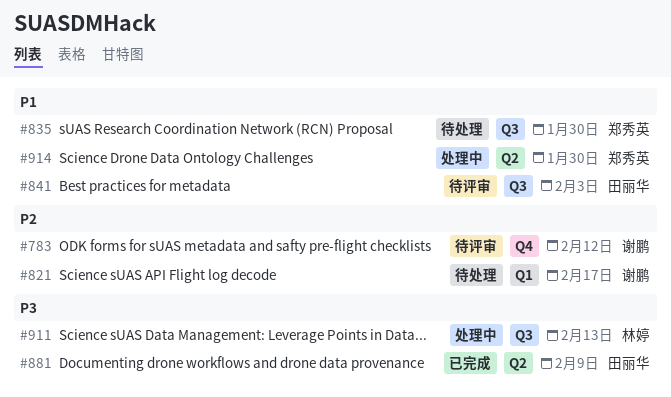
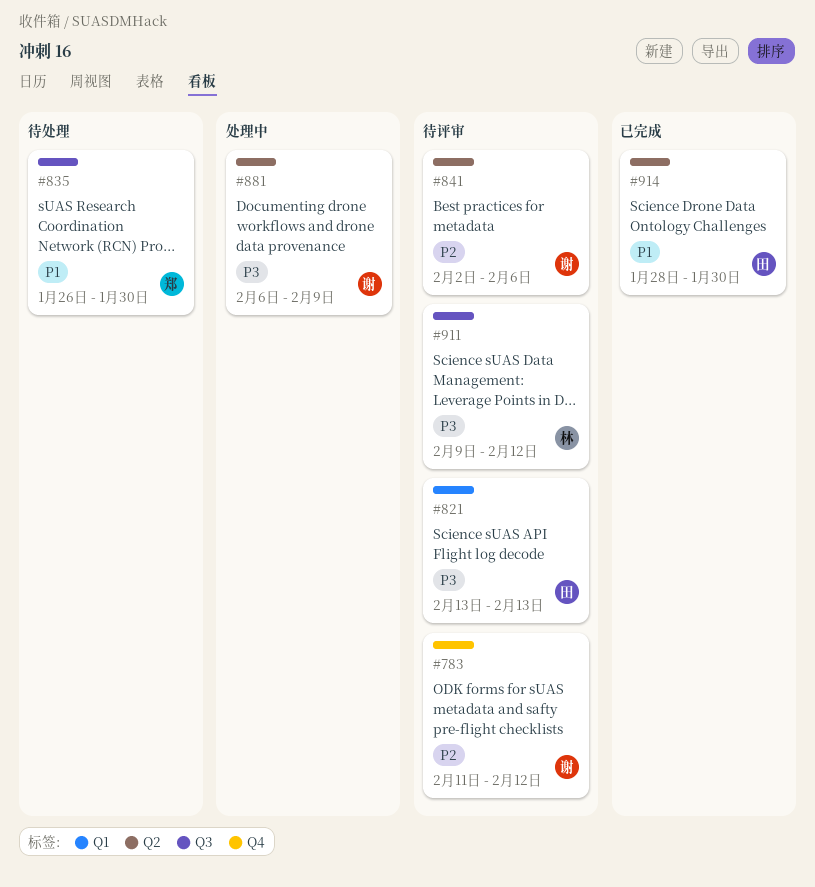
#821, status: 待处理 -> 待评审
#821, owner: 谢鹏 -> 田丽华
#821, priority: P2 -> P3
#821, due: Feb 17 -> Feb 13
#841, owner: 田丽华 -> 谢鹏
#841, priority: P1 -> P2
#841, label: Q3 -> Q2
#841, due: Feb 3 -> Feb 6
#881, status: 已完成 -> 处理中
#881, owner: 田丽华 -> 谢鹏
#911, status: 处理中 -> 待评审
#911, due: Feb 13 -> Feb 12
#914, status: 处理中 -> 已完成
#914, owner: 郑秀英 -> 田丽华

